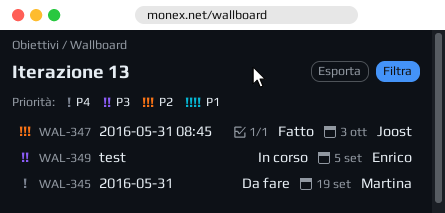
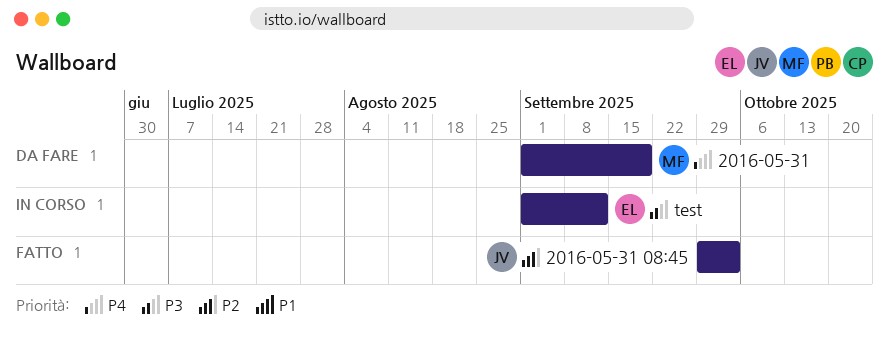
test, due: Sep 5 -> Sep 12

